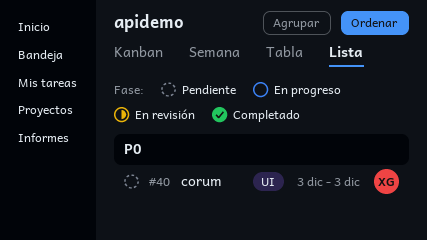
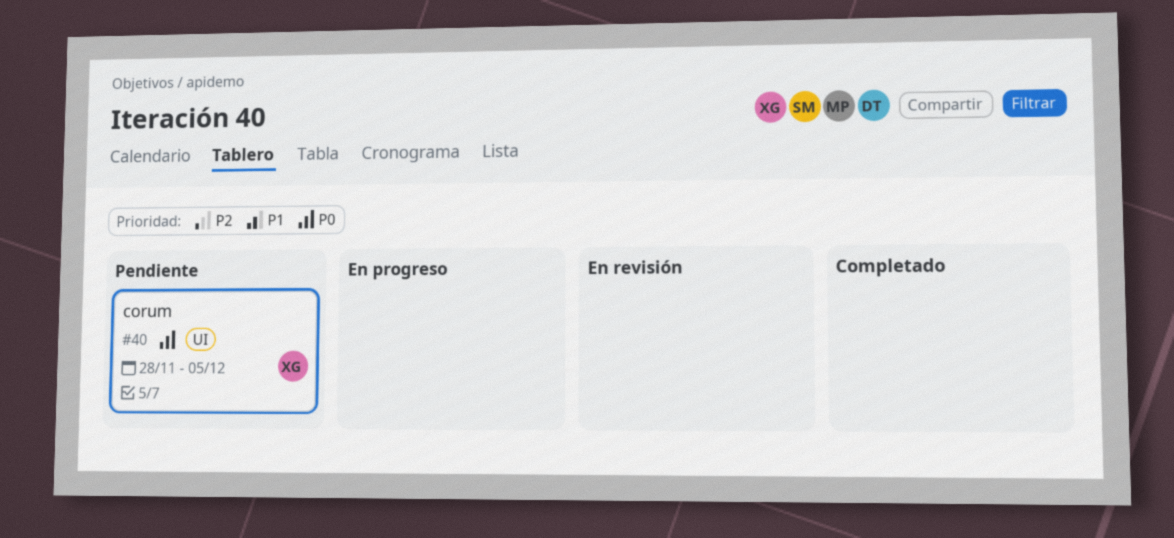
#40, start: Dec 3 -> Nov 28
#40, due: Dec 3 -> Dec 5

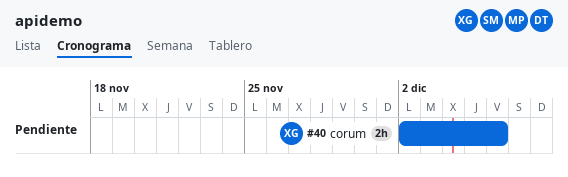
#40, start: Nov 28 -> Dec 2
#40, due: Dec 5 -> Dec 6

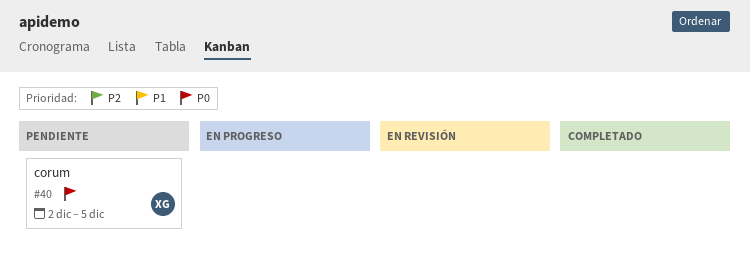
#40, due: Dec 6 -> Dec 5

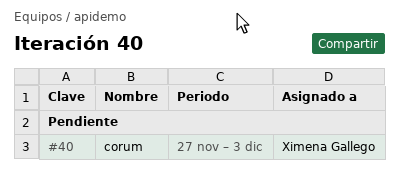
#40, start: Dec 2 -> Nov 27
#40, due: Dec 5 -> Dec 3

